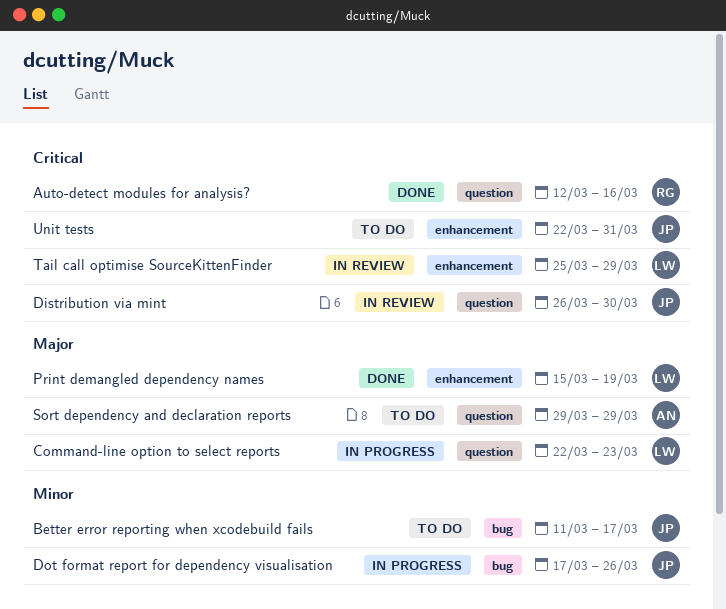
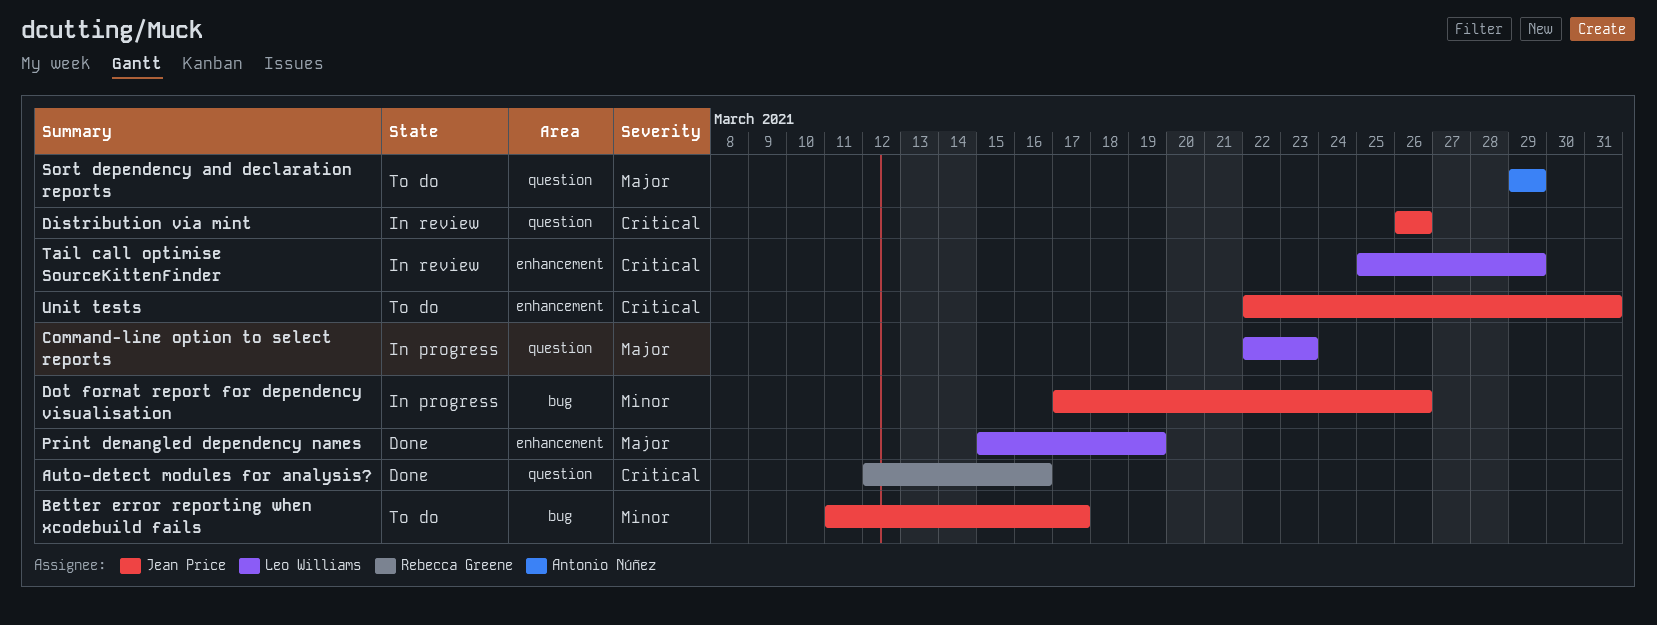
Distribution via mint, due: Mar 30 -> Mar 26

